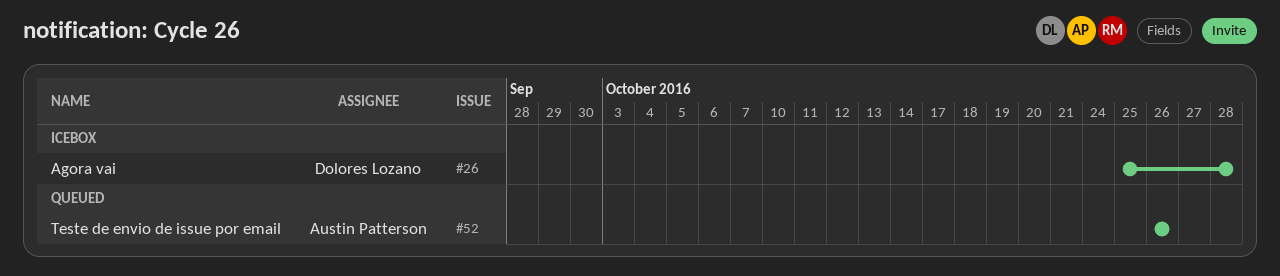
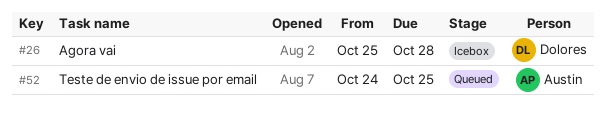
#52, start: Oct 26 -> Oct 24
#52, due: Oct 26 -> Oct 25

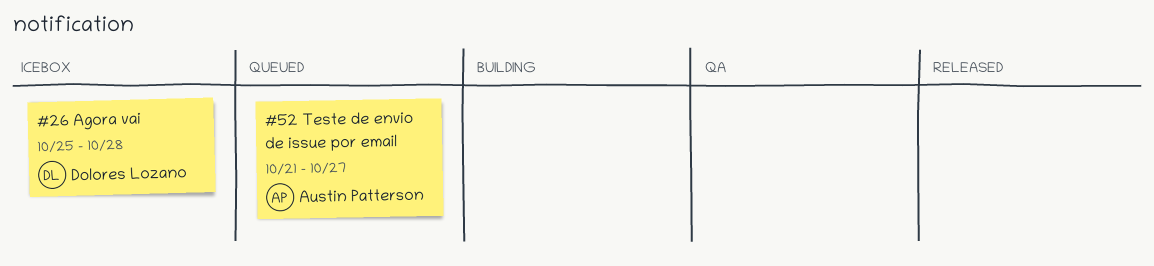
#52, start: Oct 24 -> Oct 21
#52, due: Oct 25 -> Oct 27

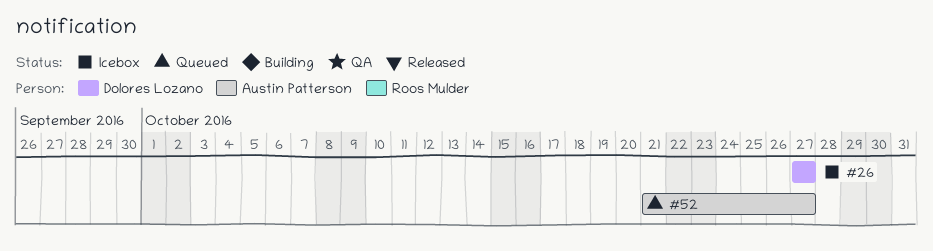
#26, start: Oct 25 -> Oct 27
#26, due: Oct 28 -> Oct 27

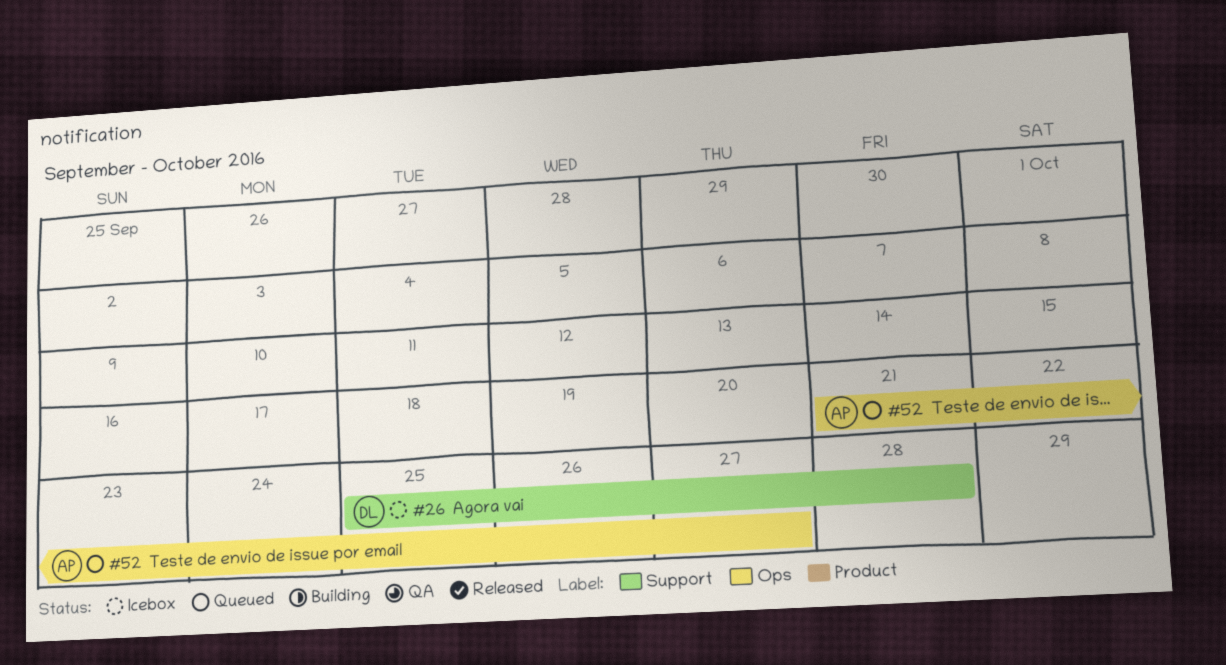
#26, start: Oct 27 -> Oct 25
#26, due: Oct 27 -> Oct 28

